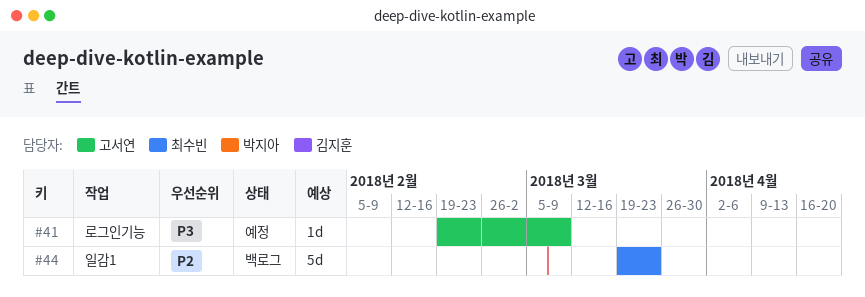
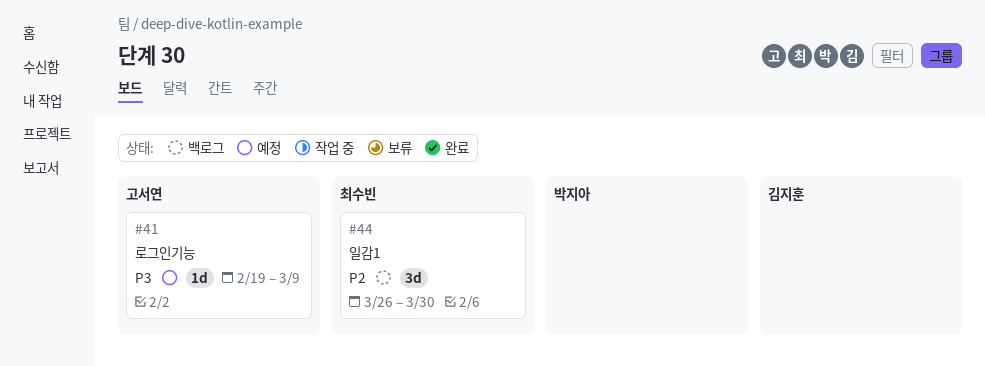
#44, estimate: 5d -> 3d
#44, start: Mar 19 -> Mar 26
#44, due: Mar 23 -> Mar 30

